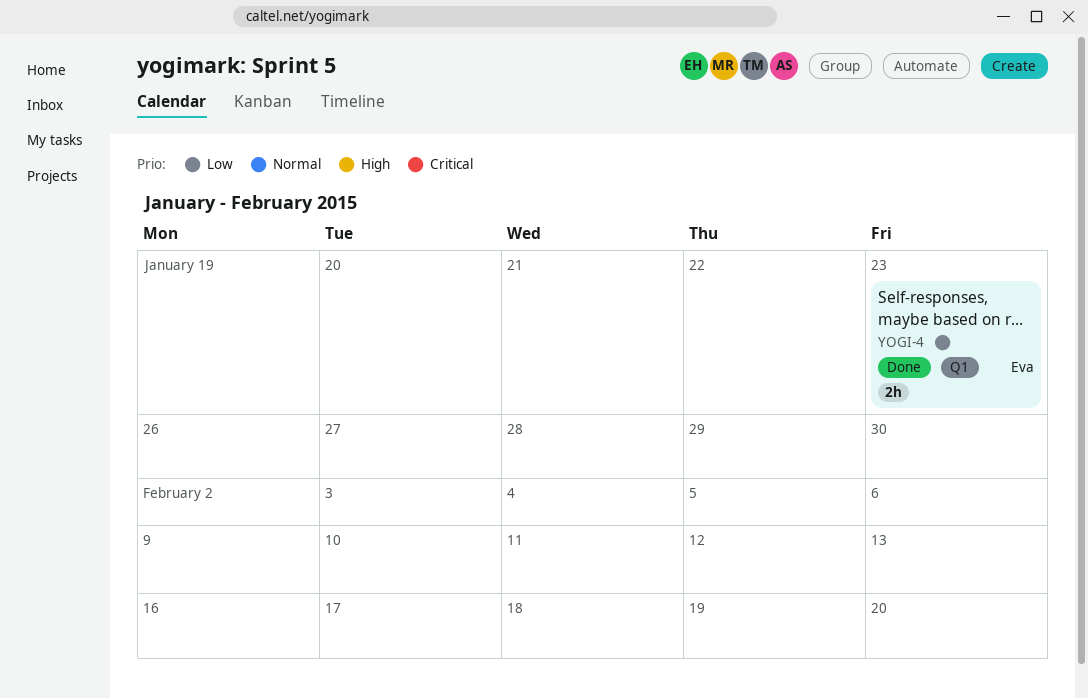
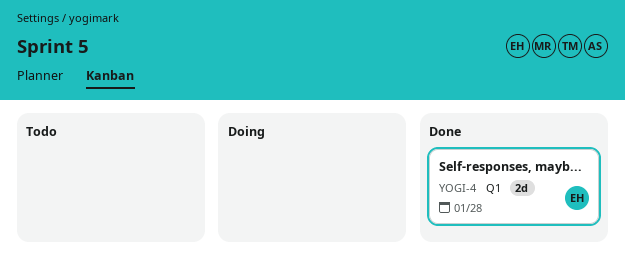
YOGI-4, estimate: 2h -> 2d
YOGI-4, due: Jan 23 -> Jan 28

